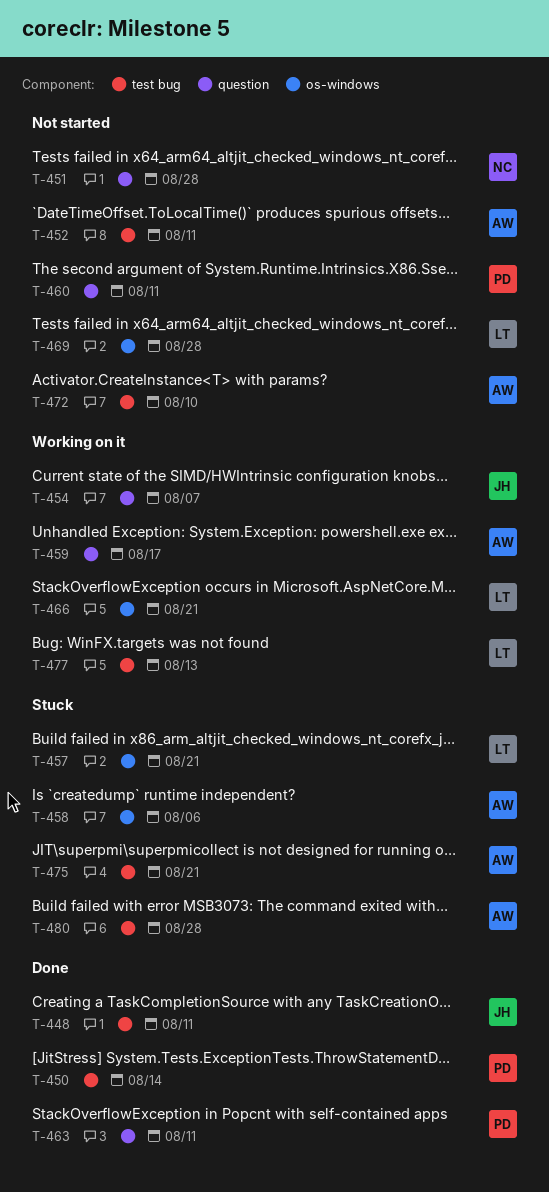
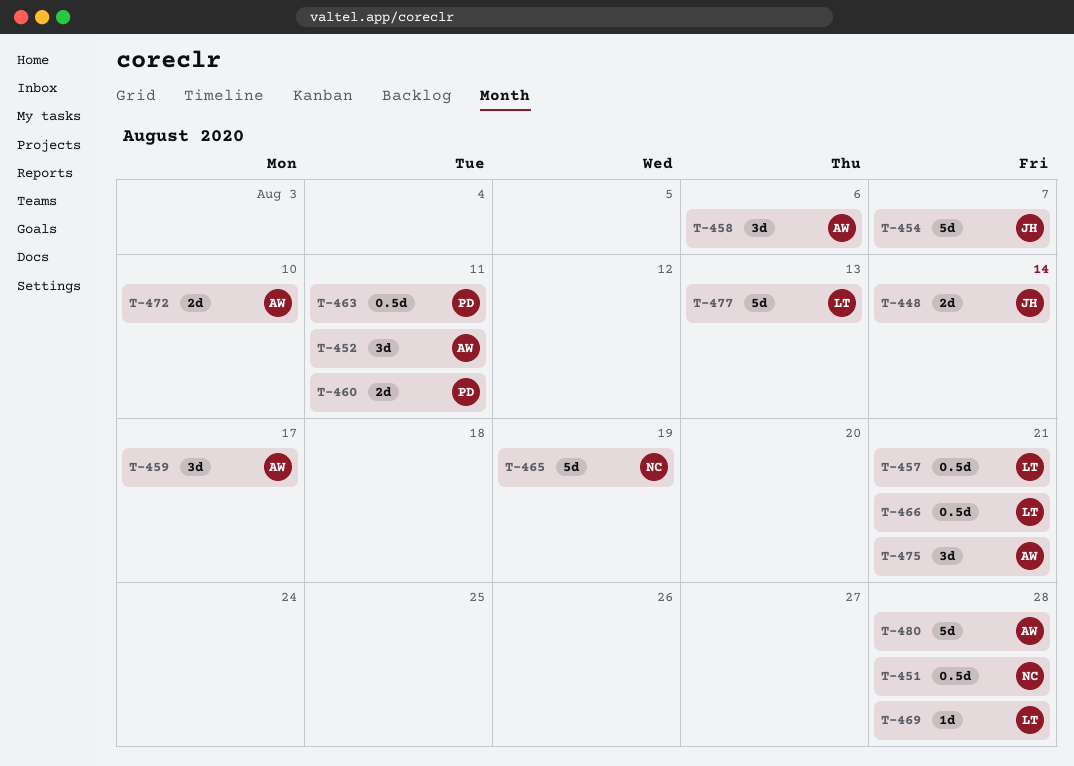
T-448, due: Aug 11 -> Aug 14
T-450: present -> none
T-465: none -> present

